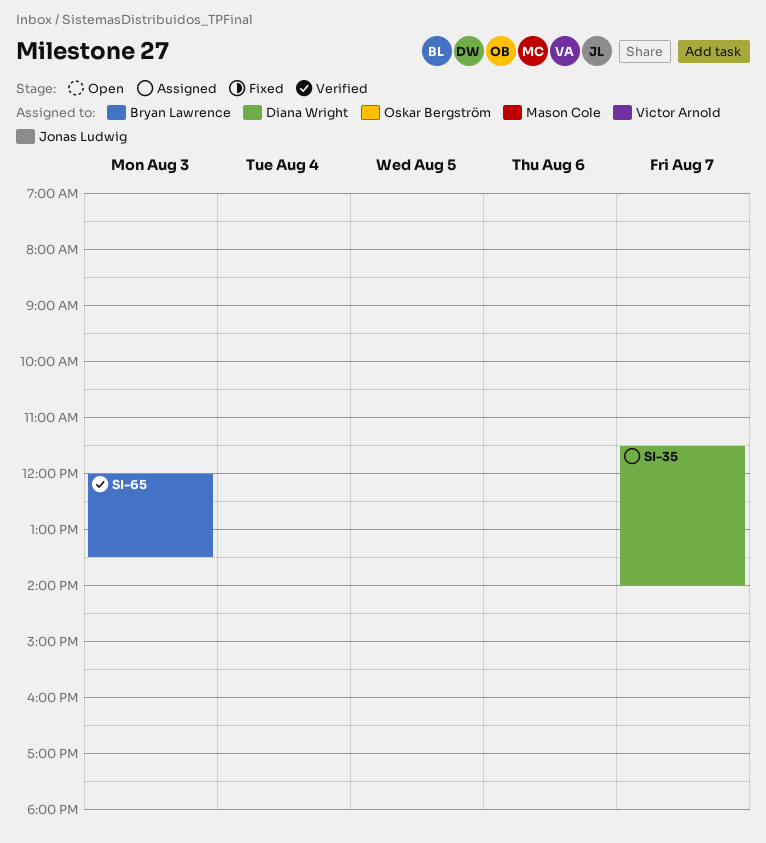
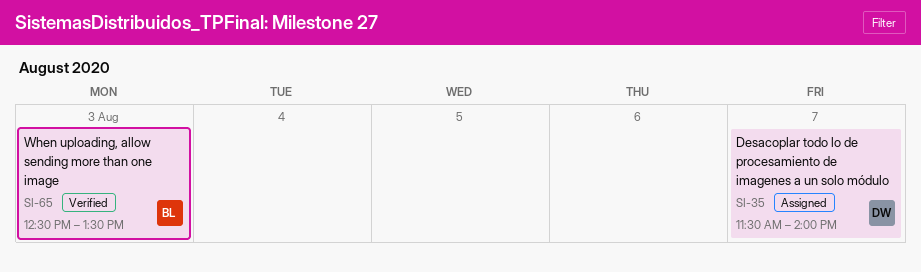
SI-65, begins: 12:00 -> 12:30

